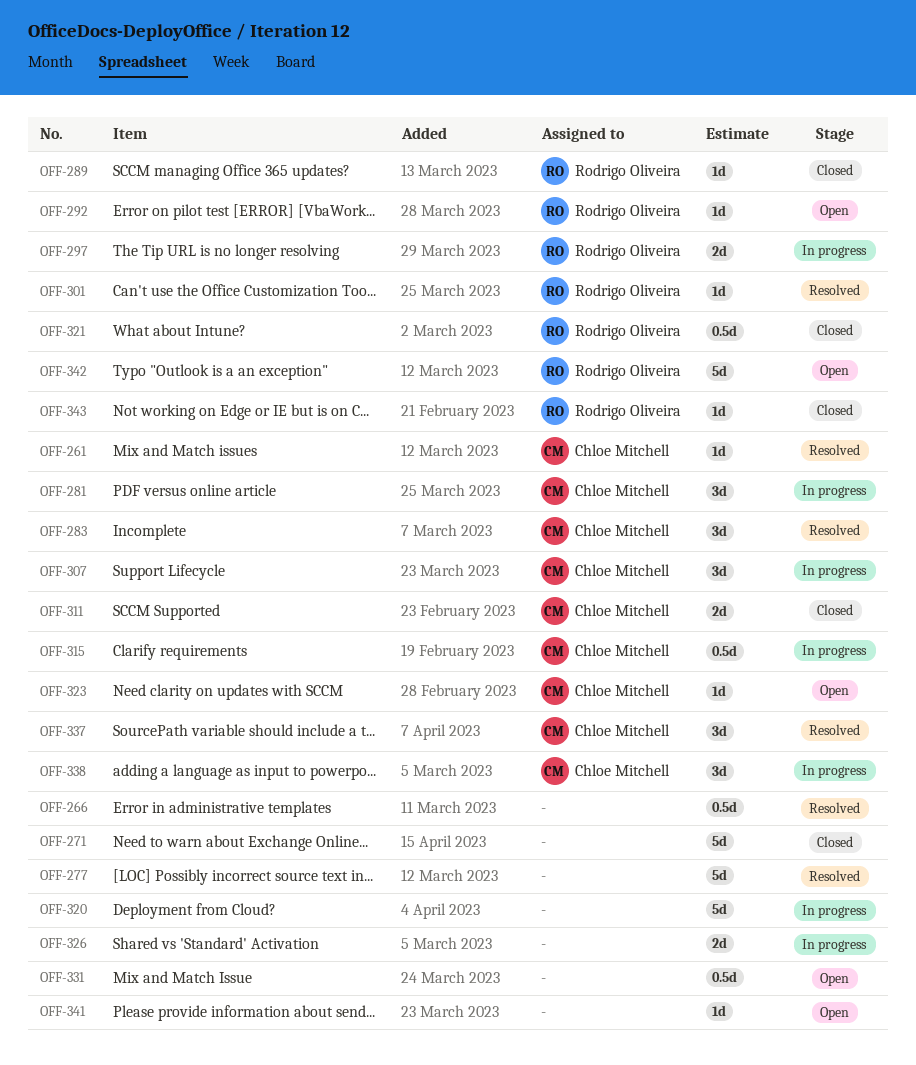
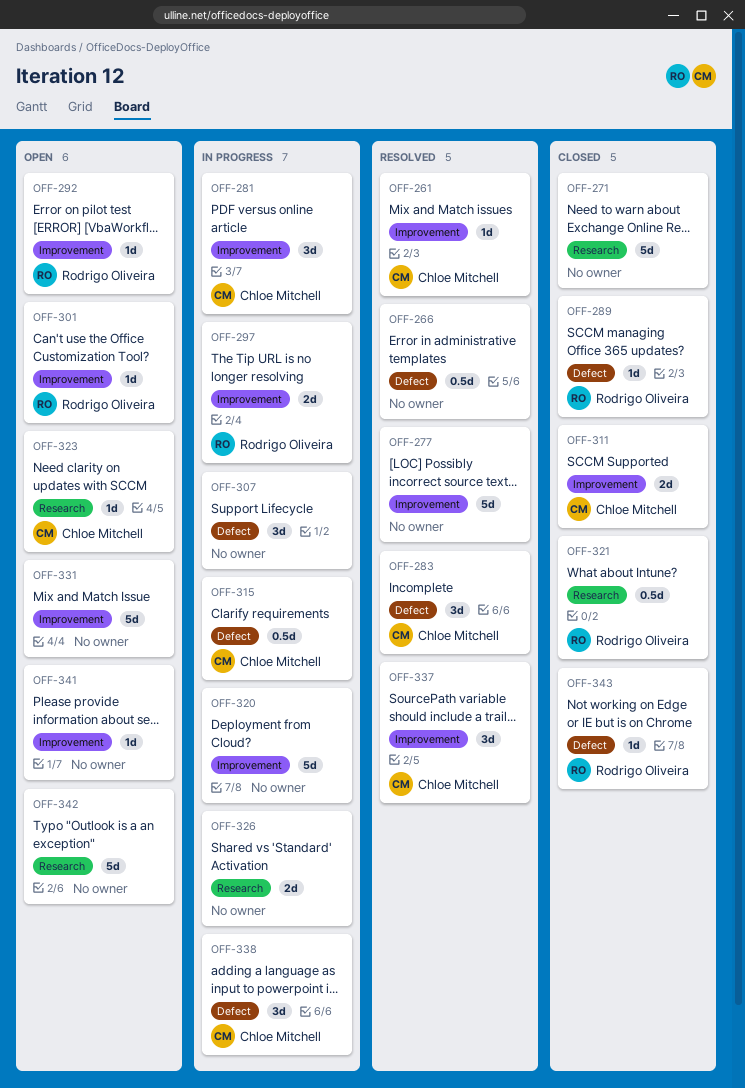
OFF-301, status: Resolved -> Open
OFF-307, owner: Chloe Mitchell -> none
OFF-331, estimate: 0.5d -> 5d
OFF-342, owner: Rodrigo Oliveira -> none

